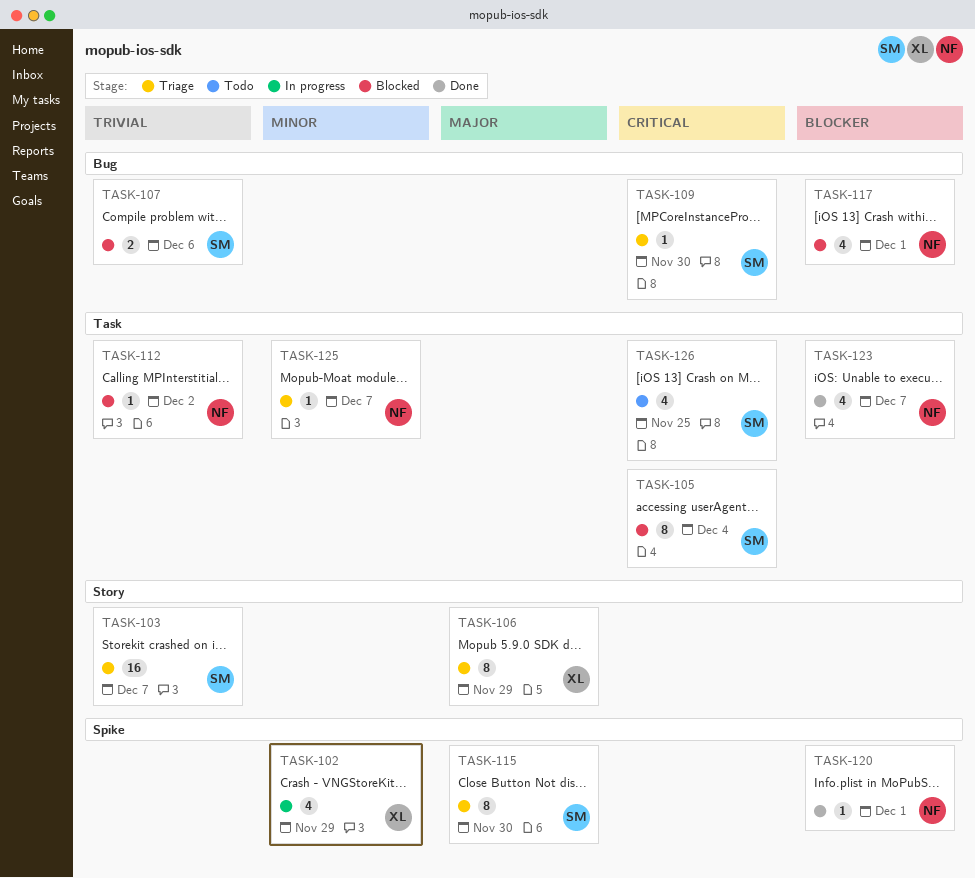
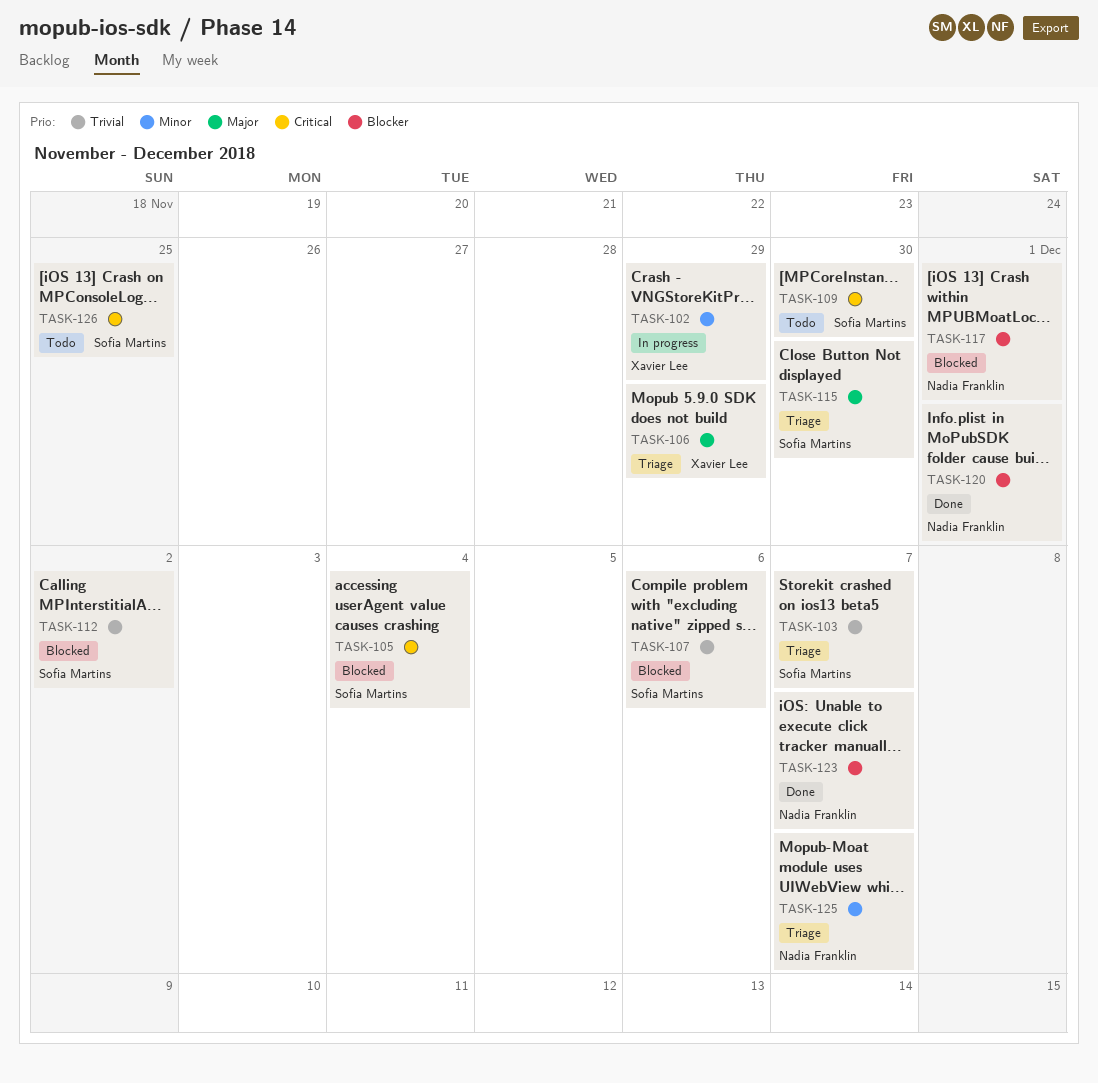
TASK-109, status: Triage -> Todo
TASK-112, owner: Nadia Franklin -> Sofia Martins

